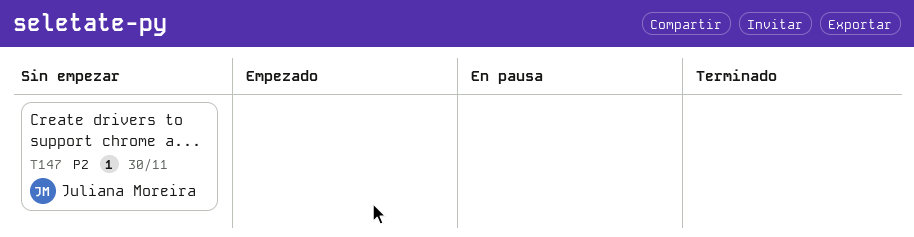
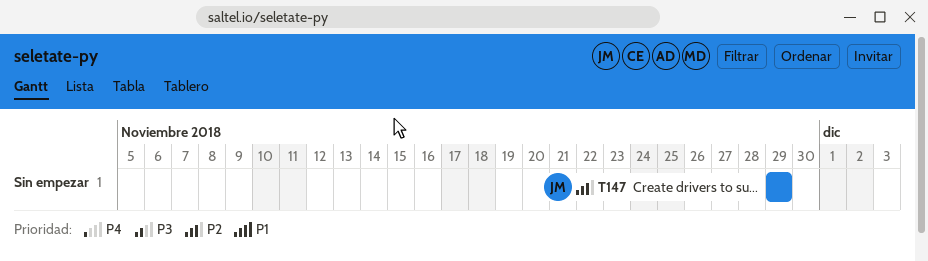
T147, due: Nov 30 -> Nov 29

